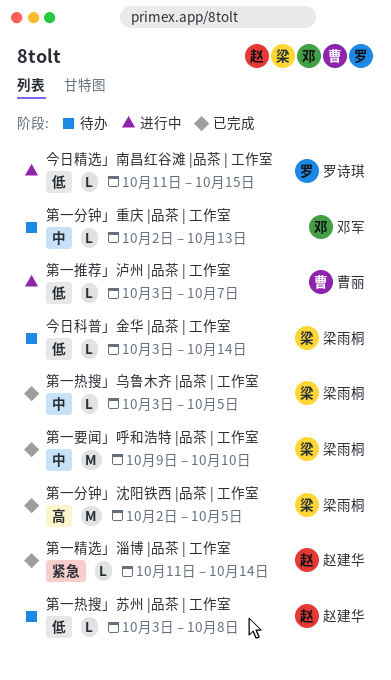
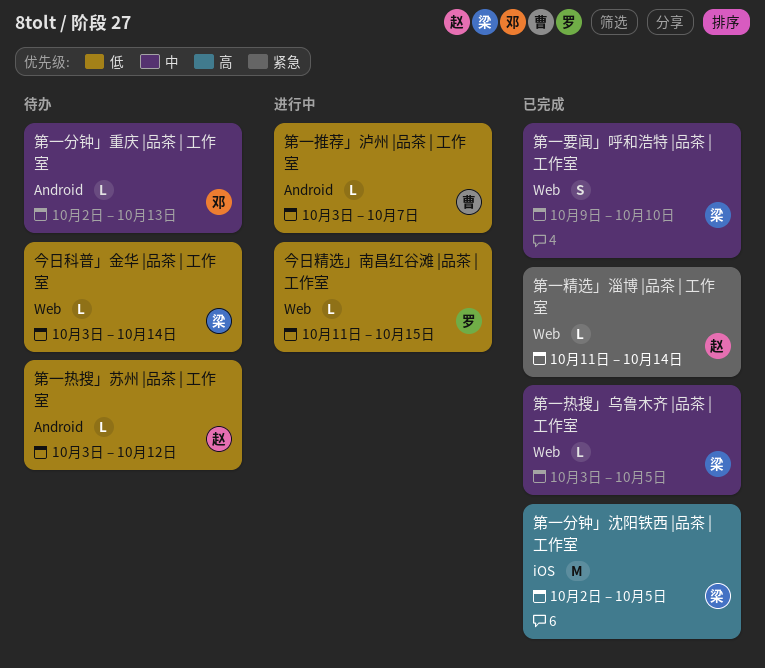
第一热搜」苏州 |品茶 | 工作室, due: Oct 8 -> Oct 12
第一要闻」呼和浩特 |品茶 | 工作室, estimate: M -> S

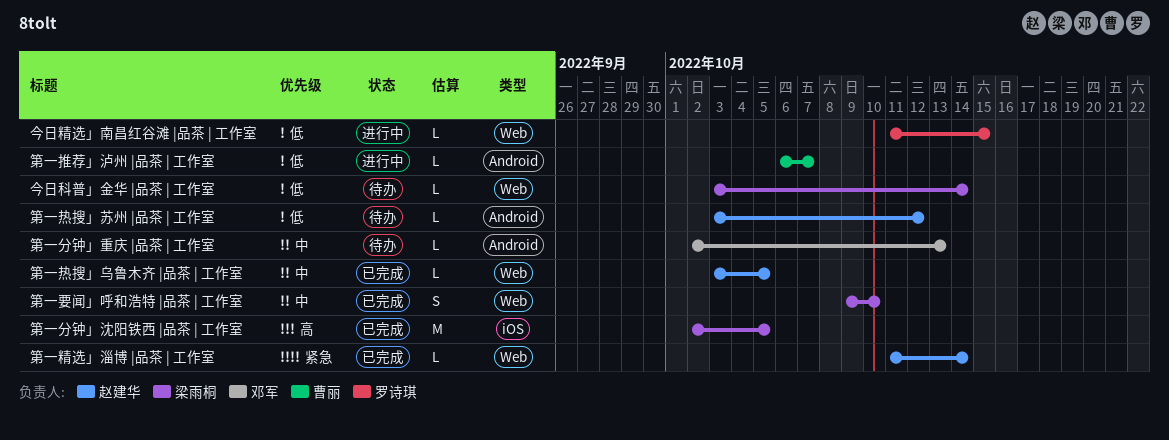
第一推荐」泸州 |品茶 | 工作室, start: Oct 3 -> Oct 6
第一热搜」乌鲁木齐 |品茶 | 工作室, owner: 梁雨桐 -> 赵建华

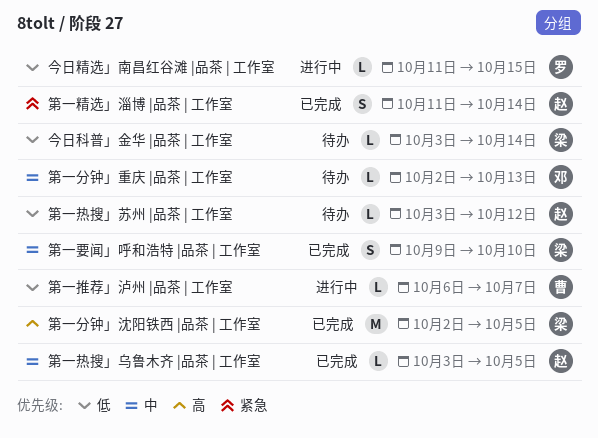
第一精选」淄博 |品茶 | 工作室, estimate: L -> S

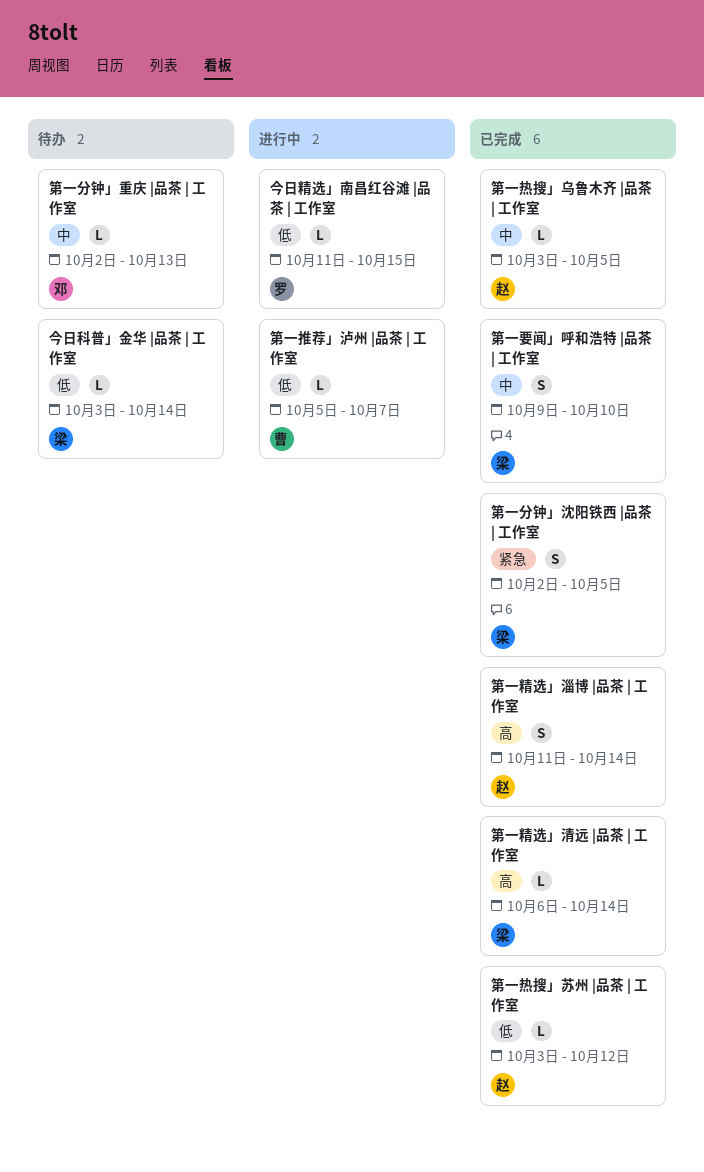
第一分钟」沈阳铁西 |品茶 | 工作室, priority: 高 -> 紧急
第一分钟」沈阳铁西 |品茶 | 工作室, estimate: M -> S
第一推荐」泸州 |品茶 | 工作室, start: Oct 6 -> Oct 5
第一热搜」苏州 |品茶 | 工作室, status: 待办 -> 已完成
第一精选」淄博 |品茶 | 工作室, priority: 紧急 -> 高
第一精选」清远 |品茶 | 工作室: none -> present

